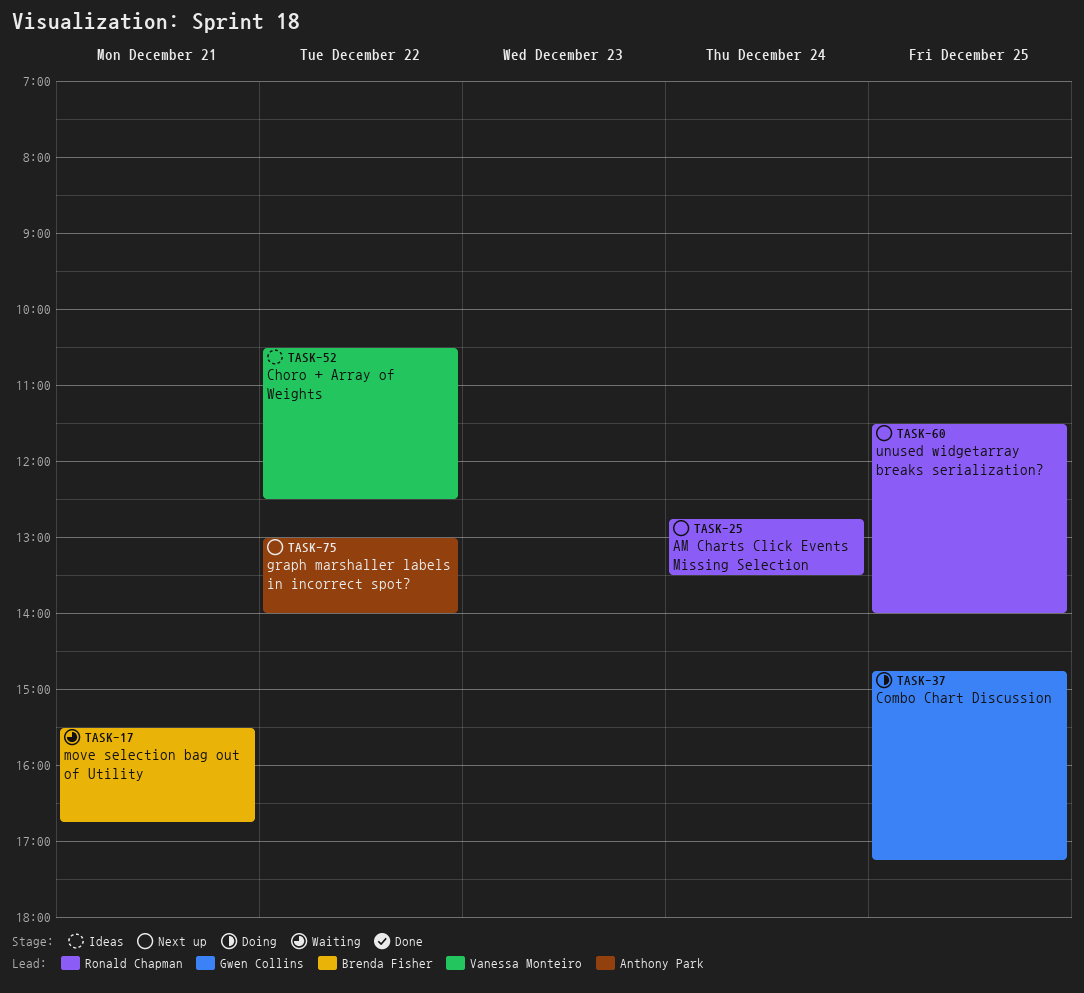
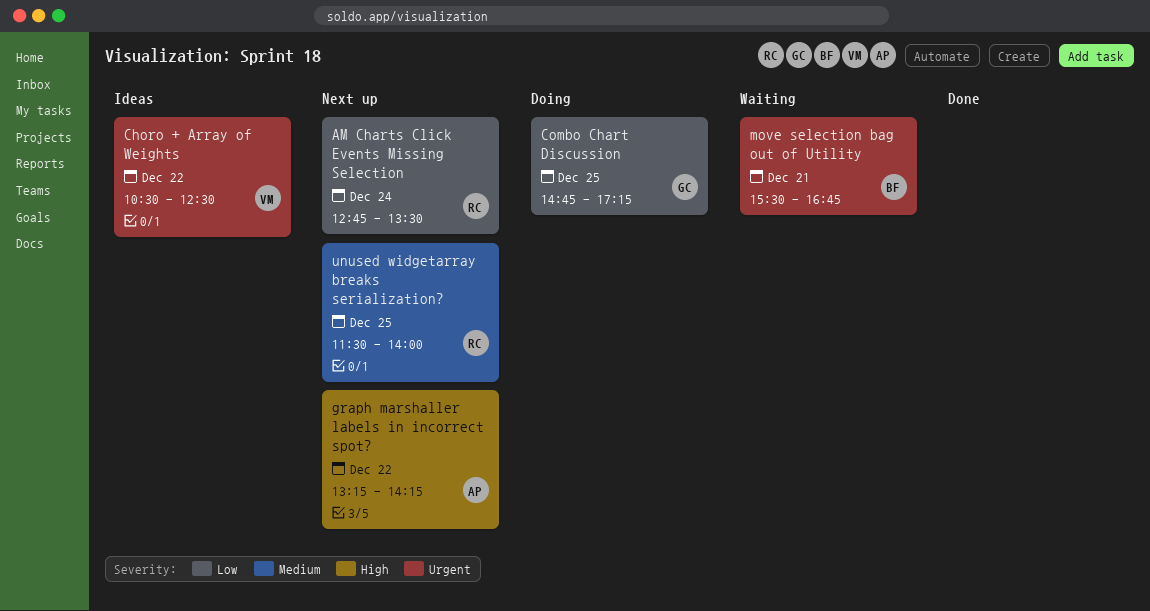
graph marshaller labels in incorrect spot?, begins: 13:00 -> 13:15
graph marshaller labels in incorrect spot?, ends: 14:00 -> 14:15

